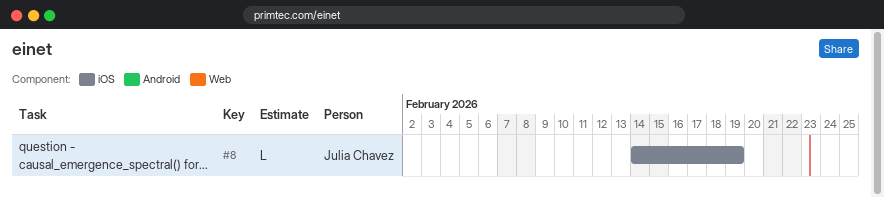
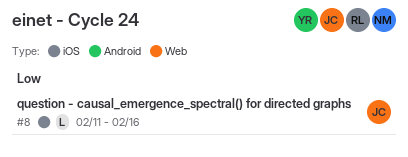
#8, start: Feb 14 -> Feb 11
#8, due: Feb 19 -> Feb 16

